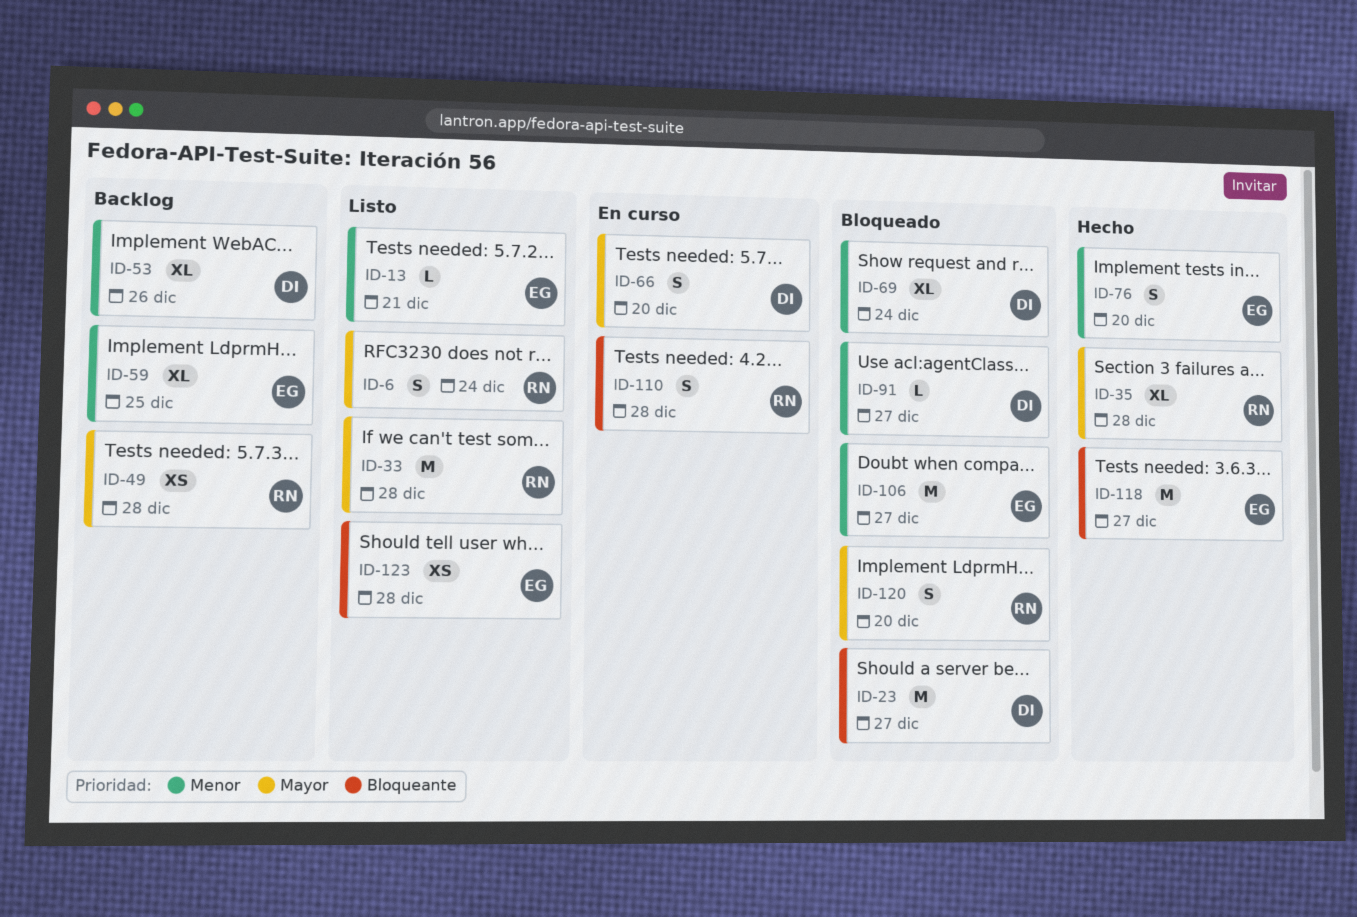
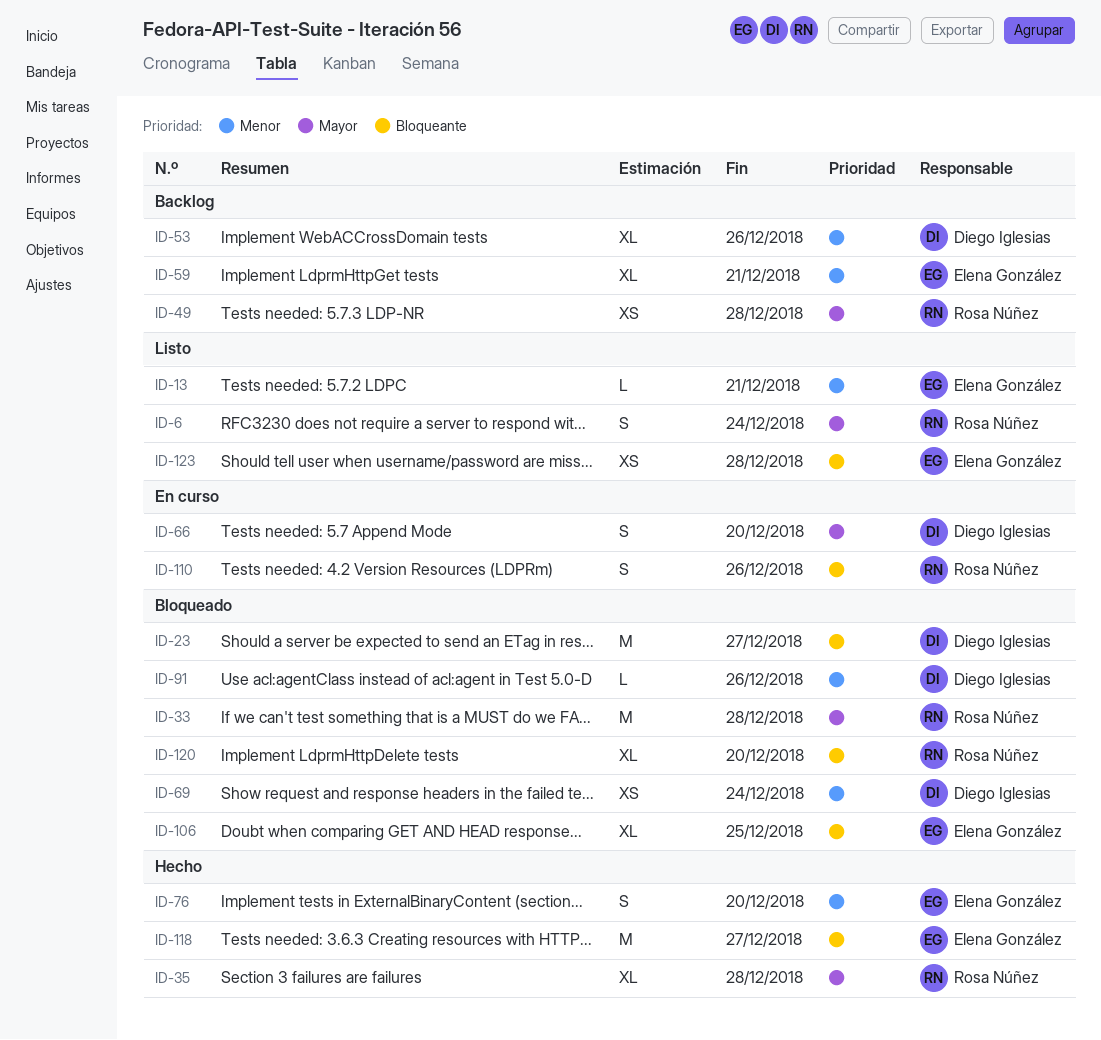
ID-33, status: Listo -> Bloqueado
ID-59, due: Dec 25 -> Dec 21
ID-69, estimate: XL -> XS
ID-91, due: Dec 27 -> Dec 26
ID-106, priority: Menor -> Bloqueante
ID-106, estimate: M -> XL
ID-106, due: Dec 27 -> Dec 25
ID-110, due: Dec 28 -> Dec 26
ID-120, priority: Mayor -> Bloqueante
ID-120, estimate: S -> XL

